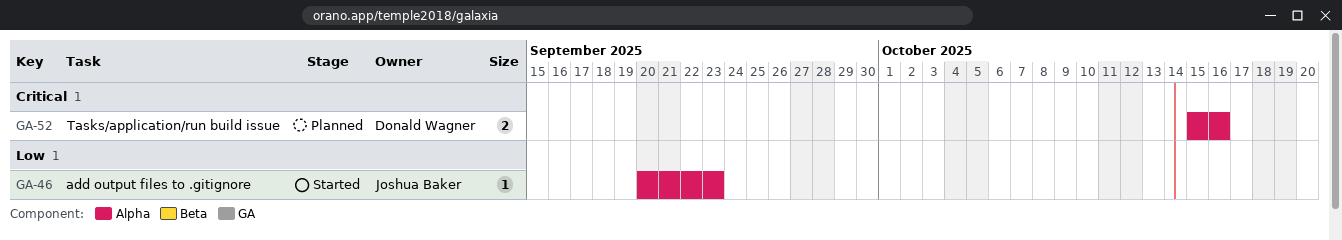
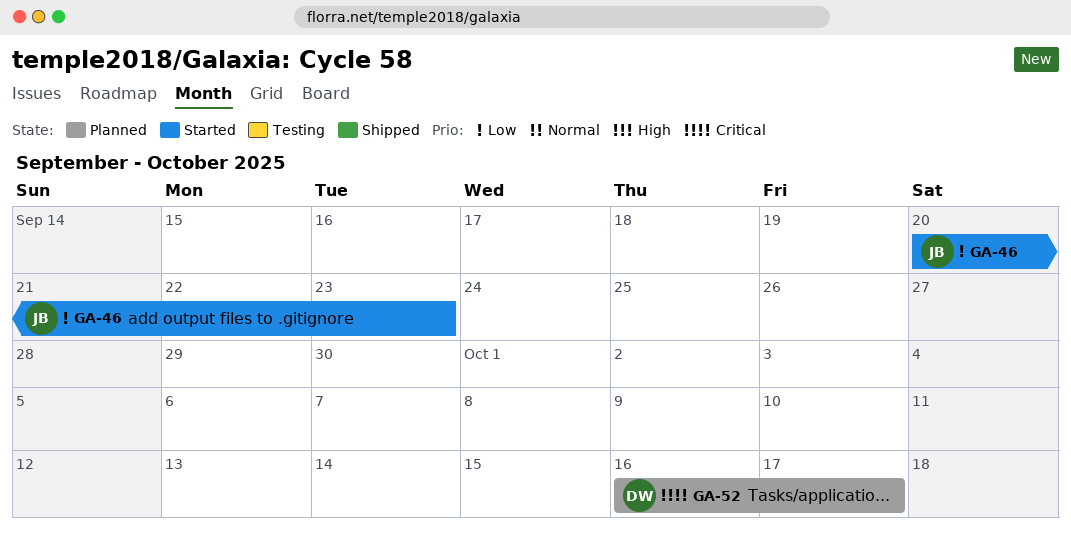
GA-52, start: Oct 15 -> Oct 16
GA-52, due: Oct 16 -> Oct 17

